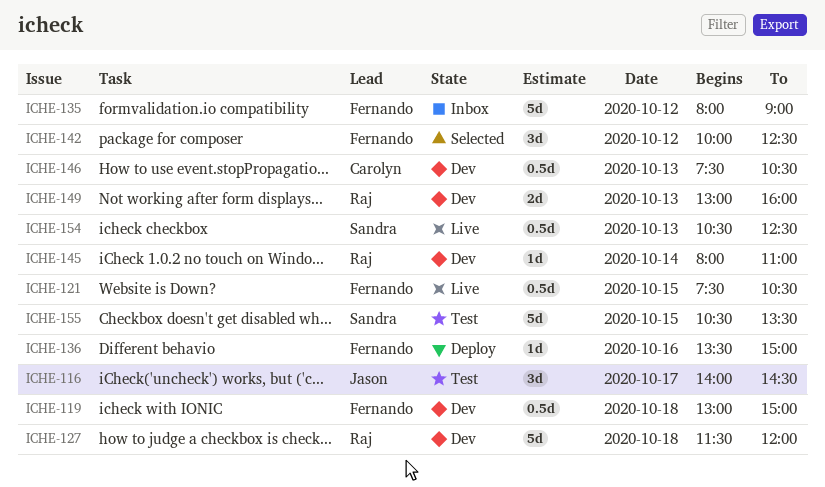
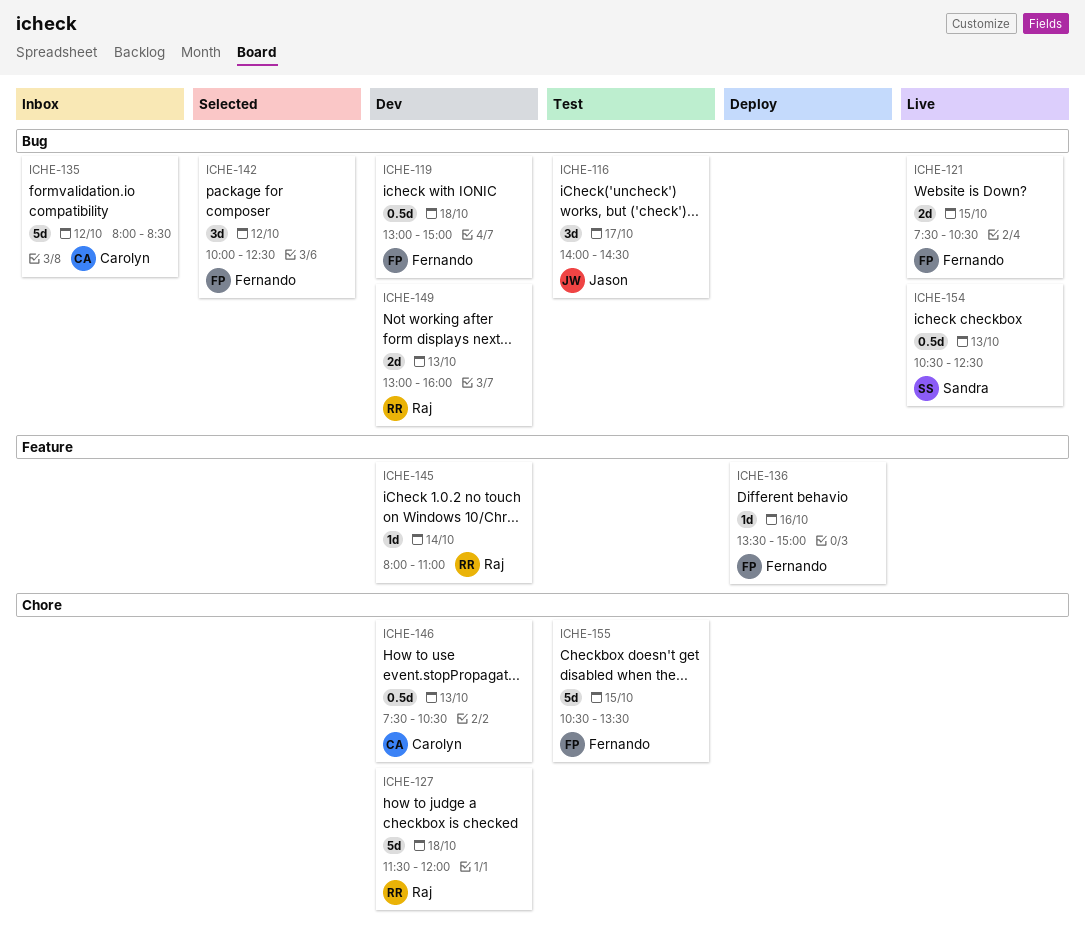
ICHE-121, estimate: 0.5d -> 2d
ICHE-135, owner: Fernando -> Carolyn
ICHE-135, ends: 09:00 -> 08:30
ICHE-155, owner: Sandra -> Fernando

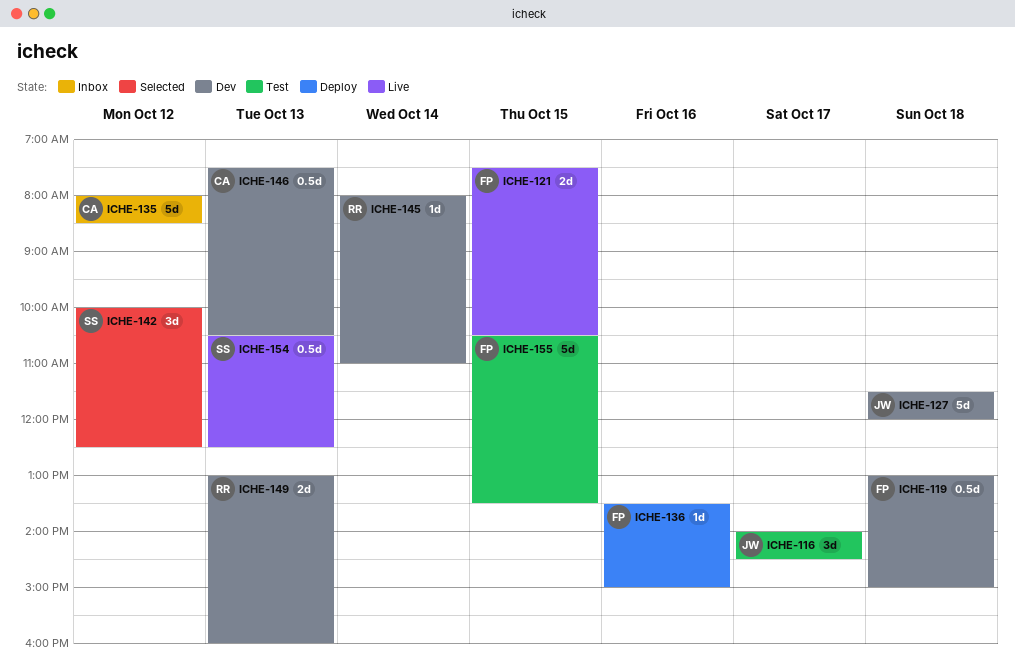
ICHE-127, owner: Raj -> Jason
ICHE-142, owner: Fernando -> Sandra

